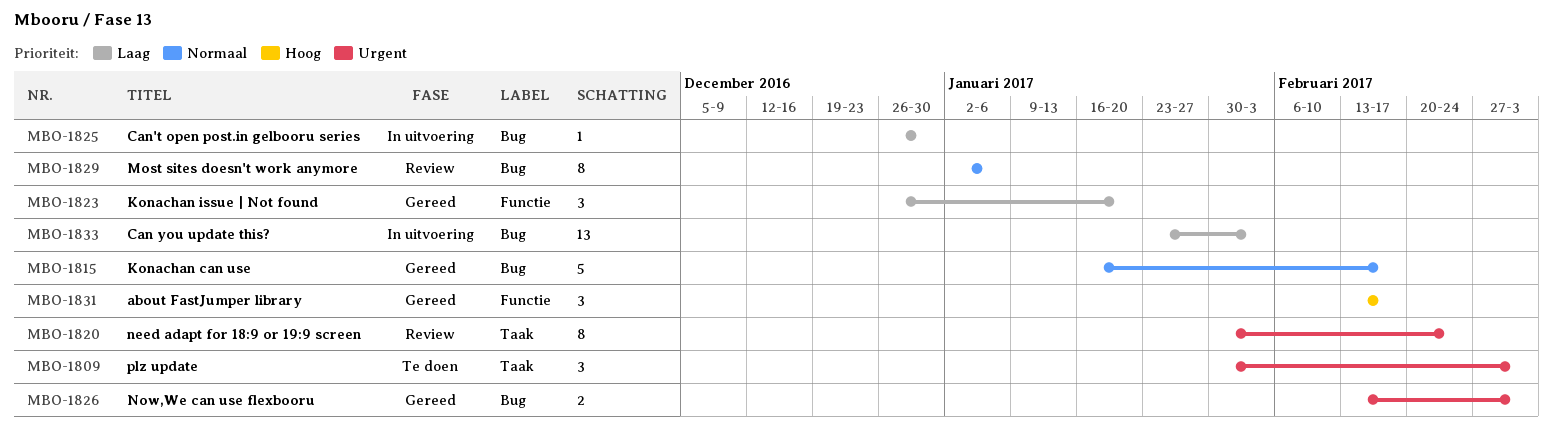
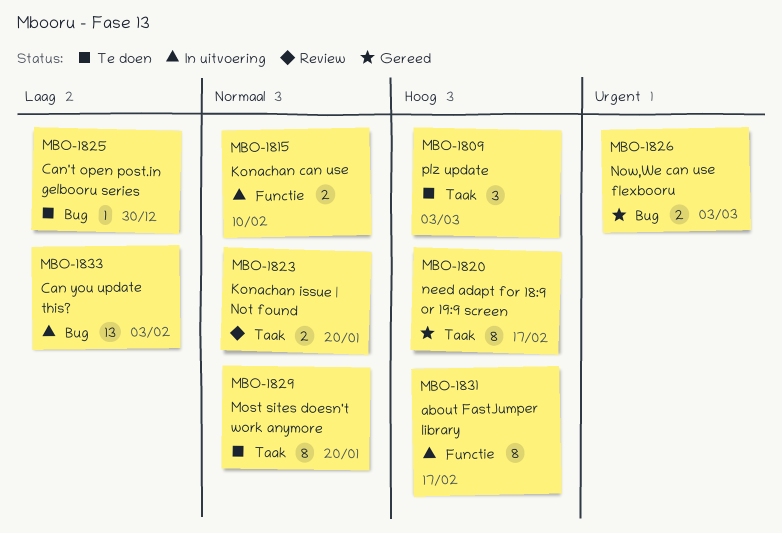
MBO-1809, priority: Urgent -> Hoog
MBO-1815, status: Gereed -> In uitvoering
MBO-1815, label: Bug -> Functie
MBO-1815, estimate: 5 -> 2
MBO-1815, due: Feb 17 -> Feb 10
MBO-1820, status: Review -> Gereed
MBO-1820, priority: Urgent -> Hoog
MBO-1820, due: Feb 24 -> Feb 17
MBO-1823, status: Gereed -> Review
MBO-1823, priority: Laag -> Normaal
MBO-1823, label: Functie -> Taak
MBO-1823, estimate: 3 -> 2
MBO-1825, status: In uitvoering -> Te doen
MBO-1829, status: Review -> Te doen
MBO-1829, label: Bug -> Taak
MBO-1829, due: Jan 6 -> Jan 20
MBO-1831, status: Gereed -> In uitvoering
MBO-1831, estimate: 3 -> 8

